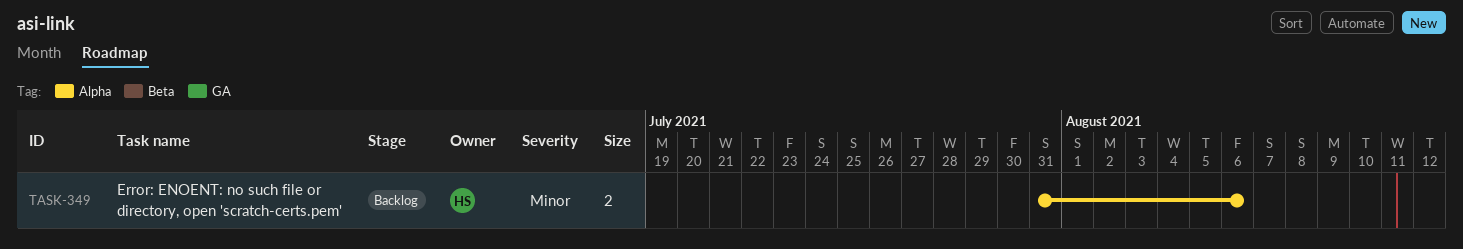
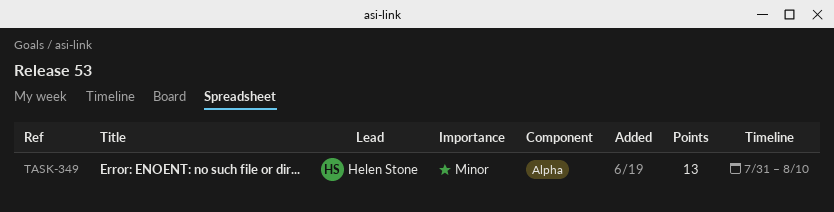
TASK-349, estimate: 2 -> 13
TASK-349, due: Aug 6 -> Aug 10

